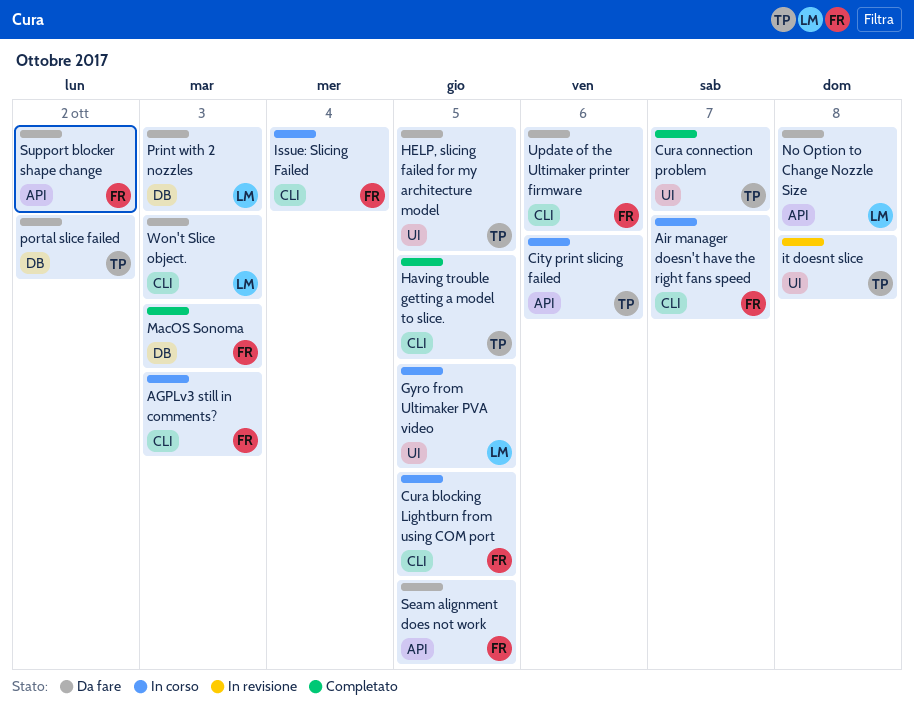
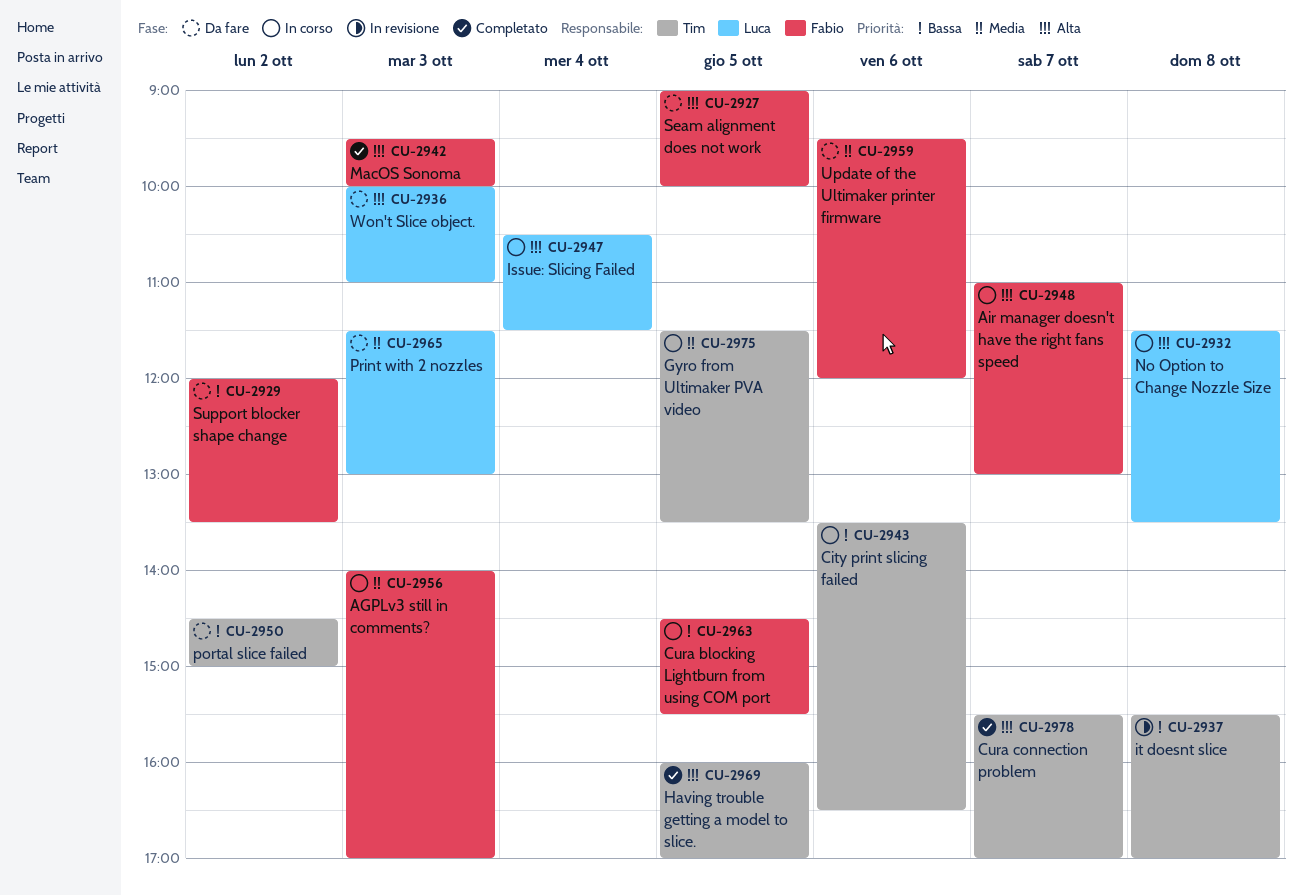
Gyro from Ultimaker PVA video, owner: Luca -> Tim
HELP, slicing failed for my architecture model: present -> none
Issue: Slicing Failed, owner: Fabio -> Luca
No Option to Change Nozzle Size, status: Da fare -> In corso

